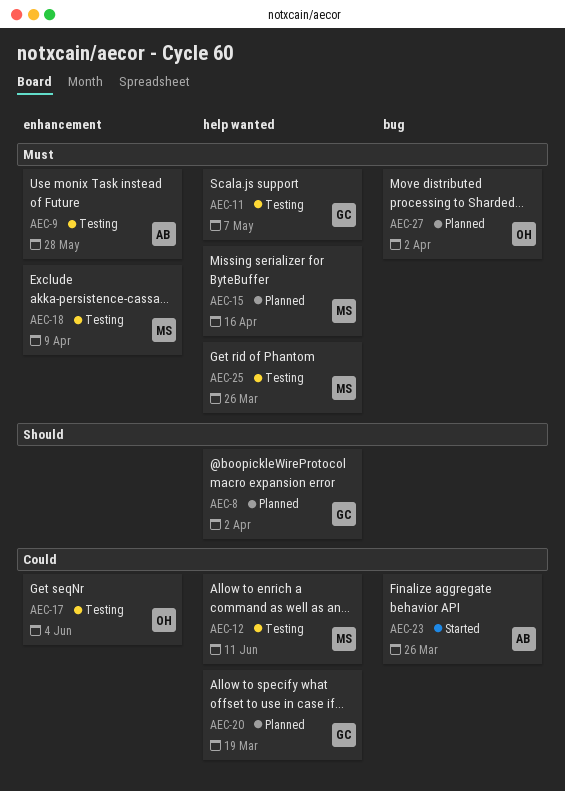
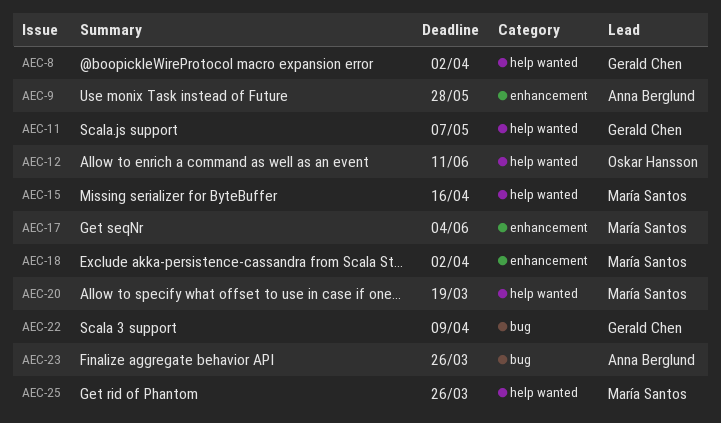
AEC-12, owner: María Santos -> Oskar Hansson
AEC-17, owner: Oskar Hansson -> María Santos
AEC-18, due: Apr 9 -> Apr 2
AEC-20, owner: Gerald Chen -> María Santos
AEC-22: none -> present
AEC-27: present -> none

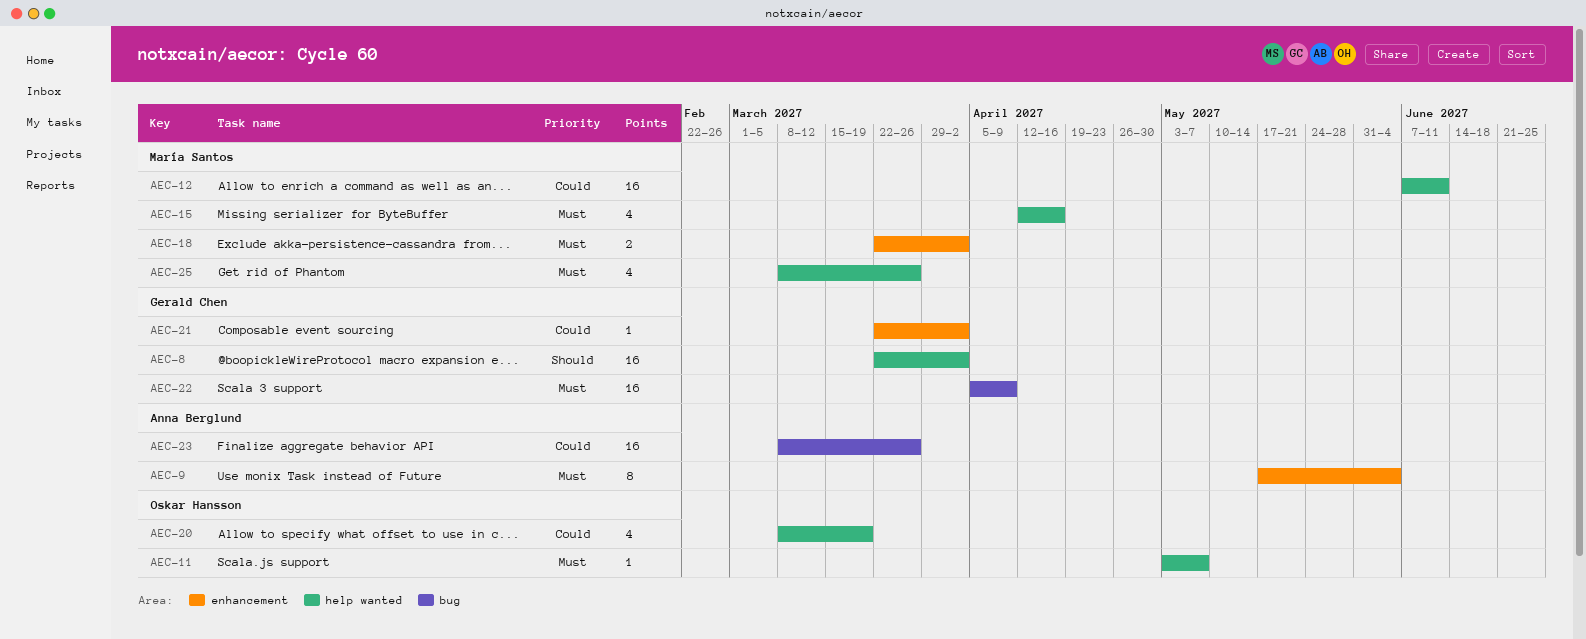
AEC-9, due: May 28 -> Jun 4
AEC-11, owner: Gerald Chen -> Oskar Hansson
AEC-12, owner: Oskar Hansson -> María Santos
AEC-17: present -> none
AEC-20, owner: María Santos -> Oskar Hansson
AEC-21: none -> present

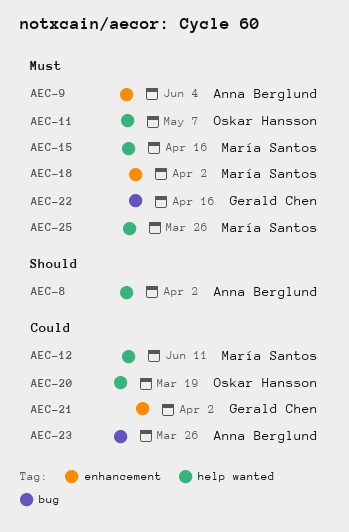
AEC-8, owner: Gerald Chen -> Anna Berglund
AEC-22, due: Apr 9 -> Apr 16

